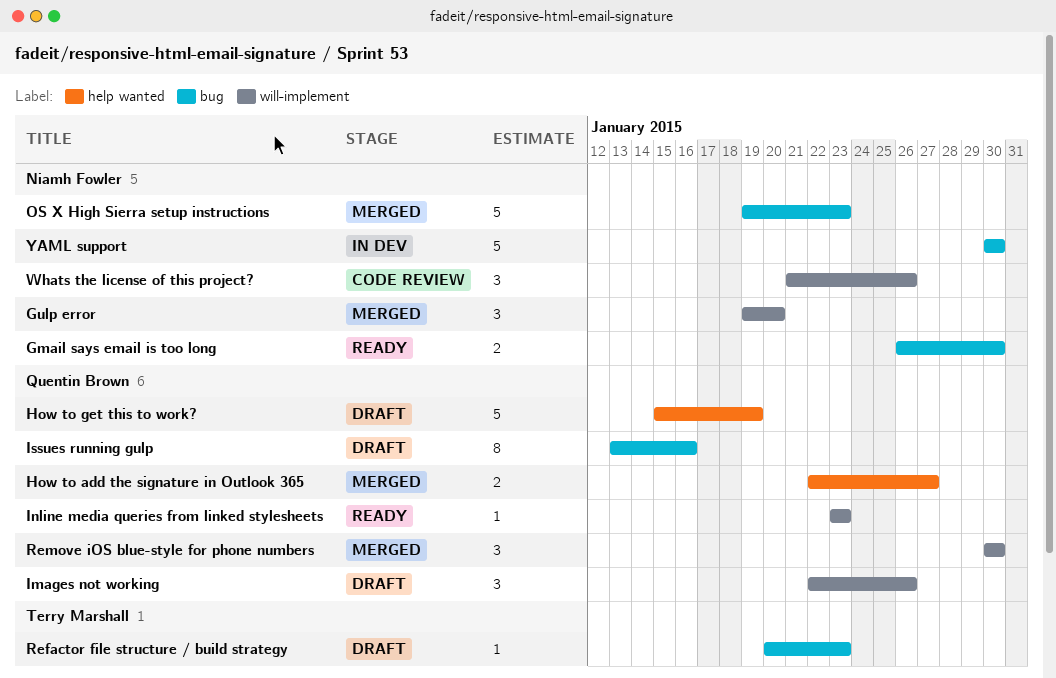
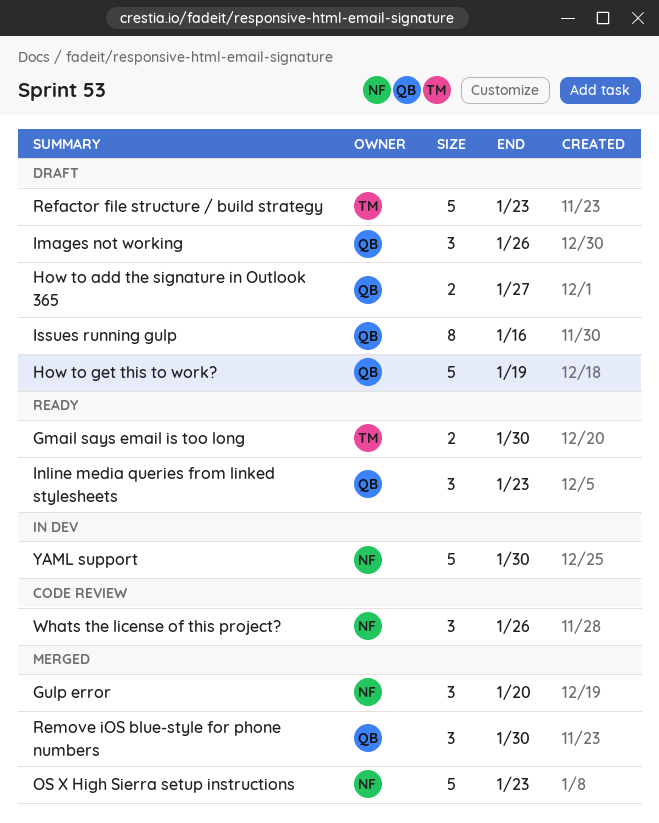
Gmail says email is too long, owner: Niamh Fowler -> Terry Marshall
How to add the signature in Outlook 365, status: Merged -> Draft
Inline media queries from linked stylesheets, estimate: 1 -> 3
Refactor file structure / build strategy, estimate: 1 -> 5

